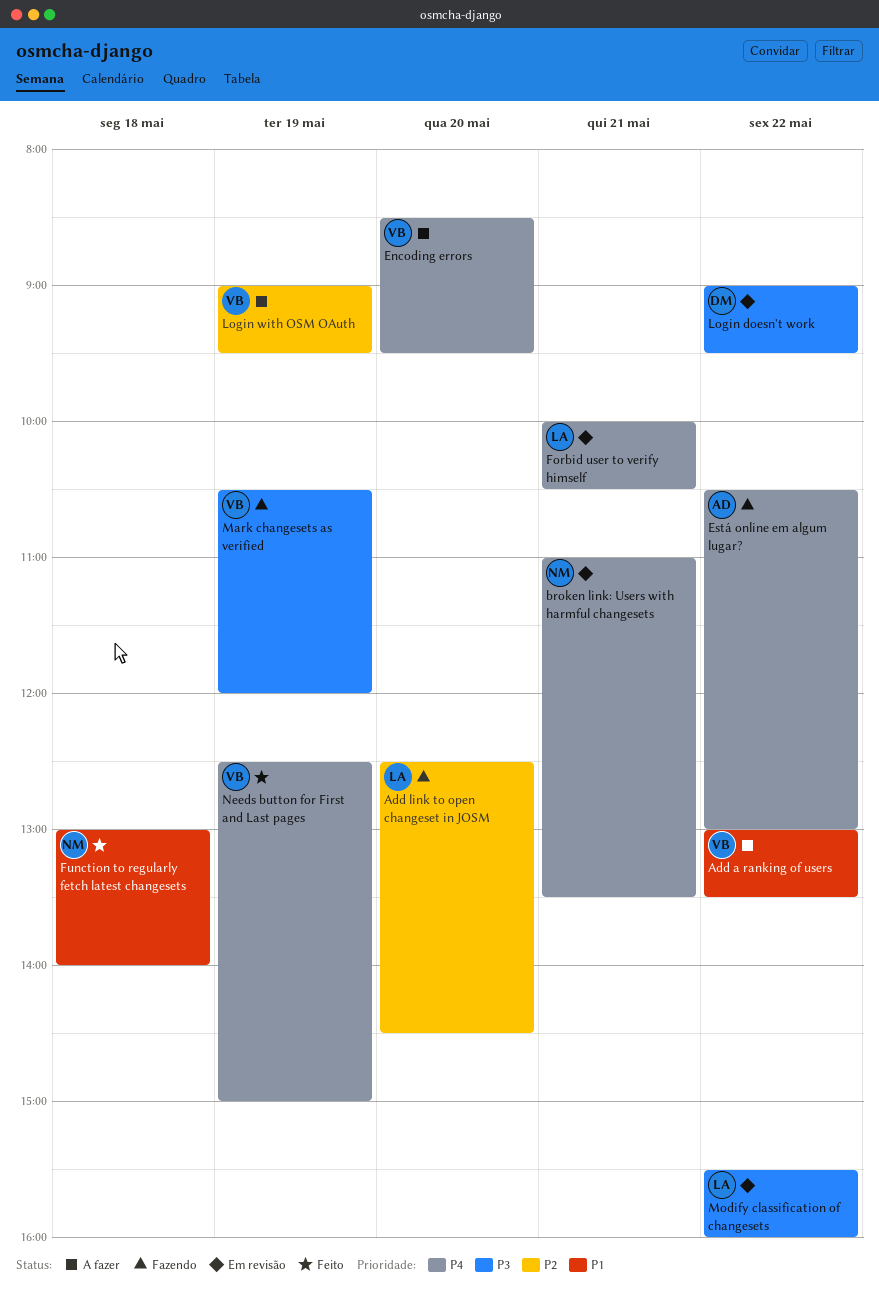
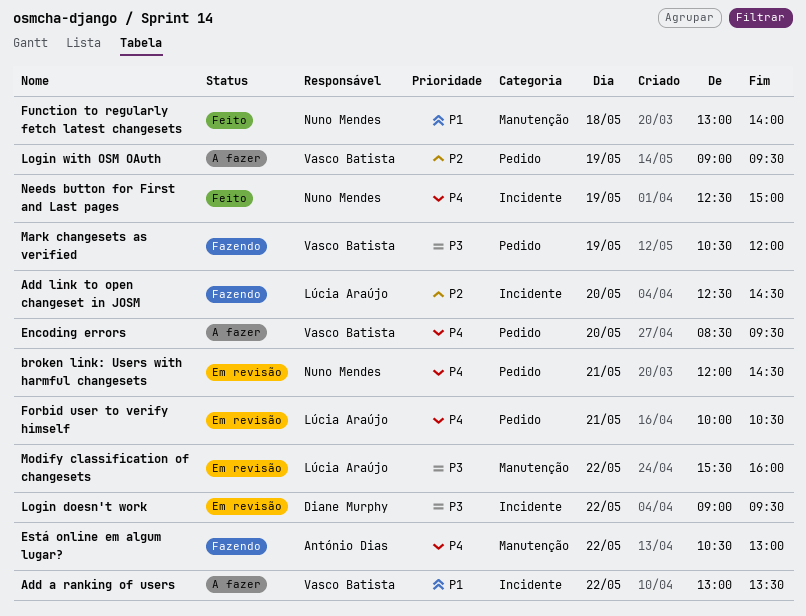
broken link: Users with harmful changesets, begins: 11:00 -> 12:00
broken link: Users with harmful changesets, ends: 13:30 -> 14:30
Needs button for First and Last pages, owner: Vasco Batista -> Nuno Mendes

